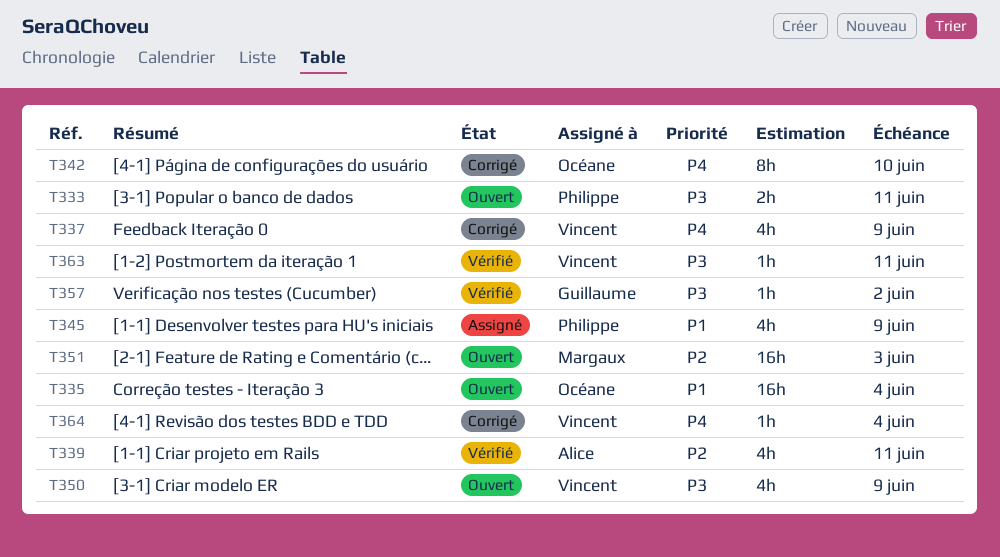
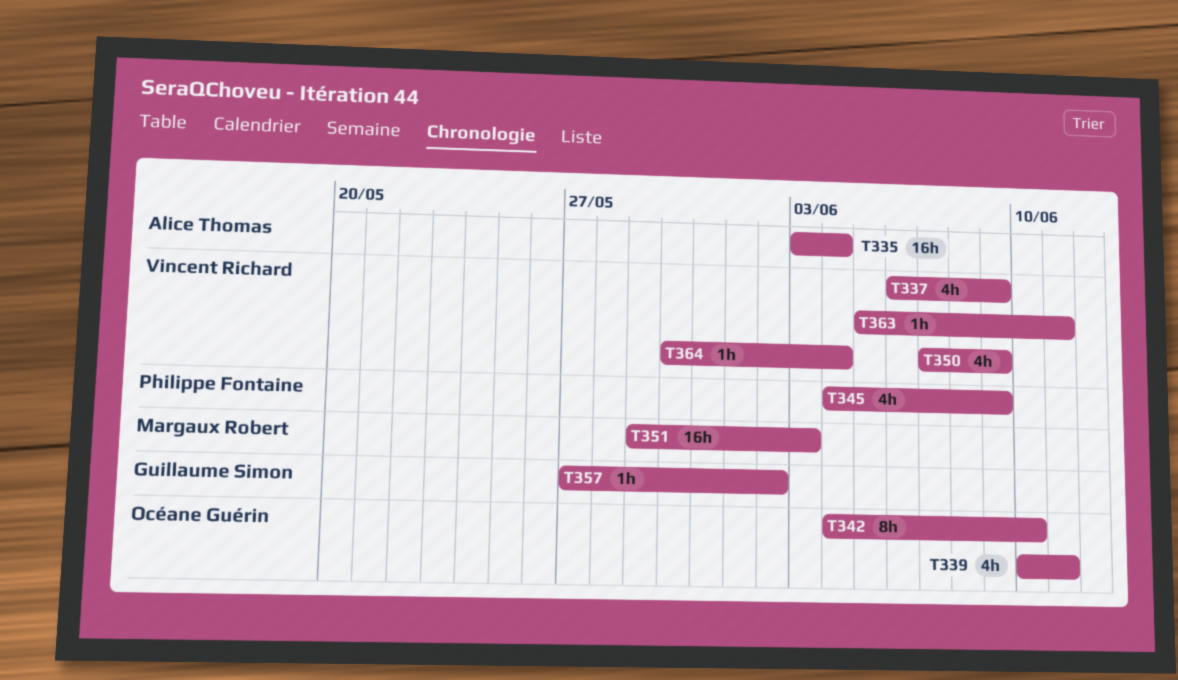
T333: present -> none
T335, owner: Océane Guérin -> Alice Thomas
T339, owner: Alice Thomas -> Océane Guérin

